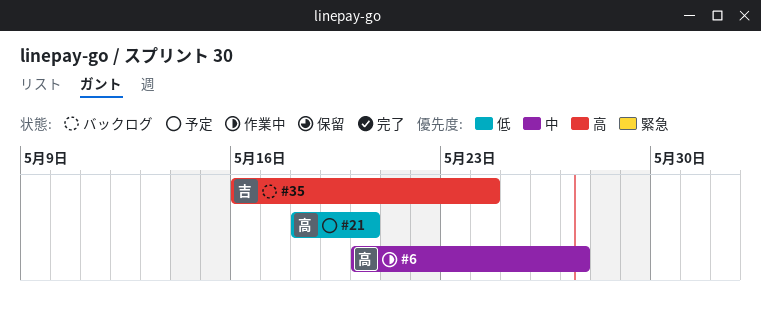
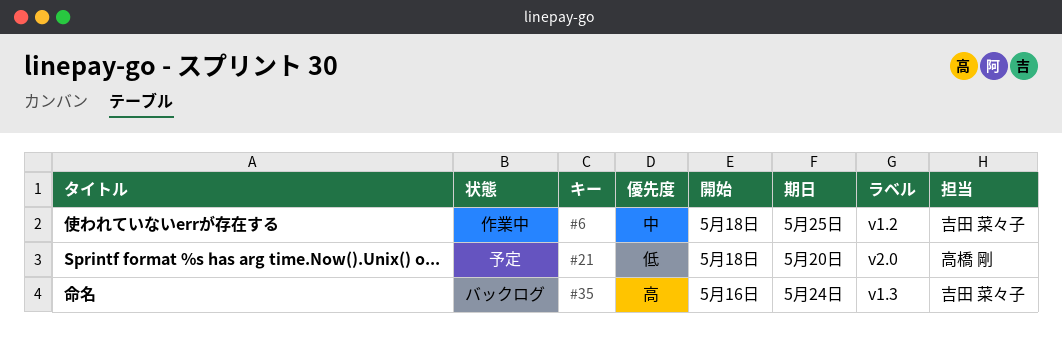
#6, owner: 高橋 剛 -> 吉田 菜々子
#6, start: May 20 -> May 18
#6, due: May 27 -> May 25

